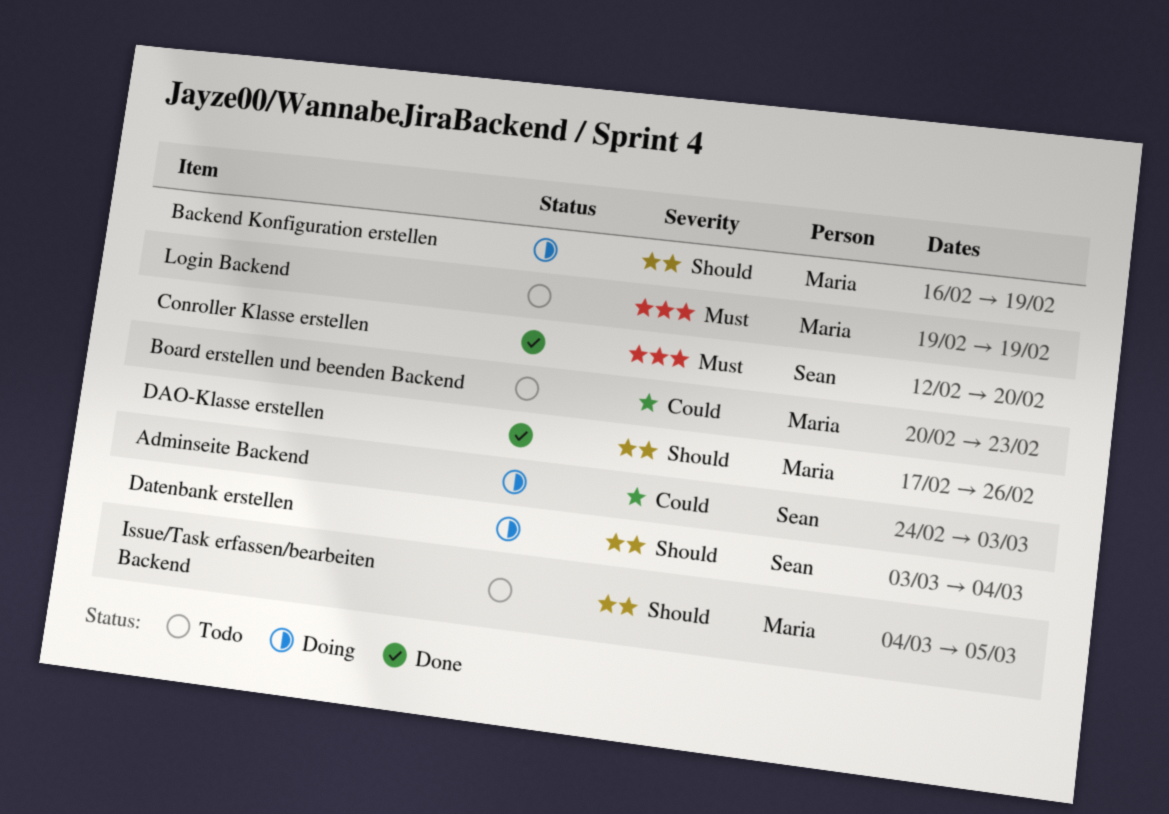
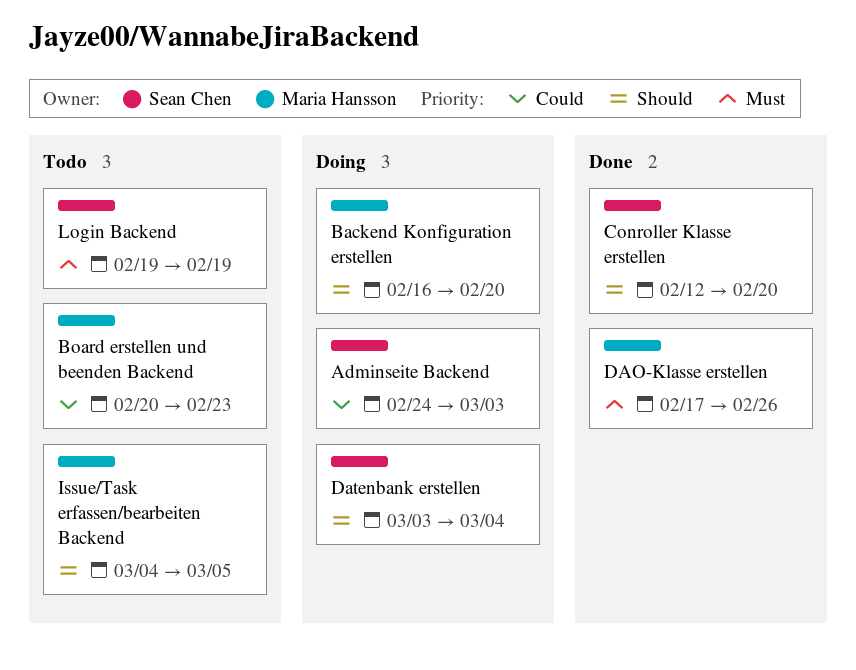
Backend Konfiguration erstellen, due: Feb 19 -> Feb 20
Conroller Klasse erstellen, priority: Must -> Should
DAO-Klasse erstellen, priority: Should -> Must
Login Backend, owner: Maria Hansson -> Sean Chen

